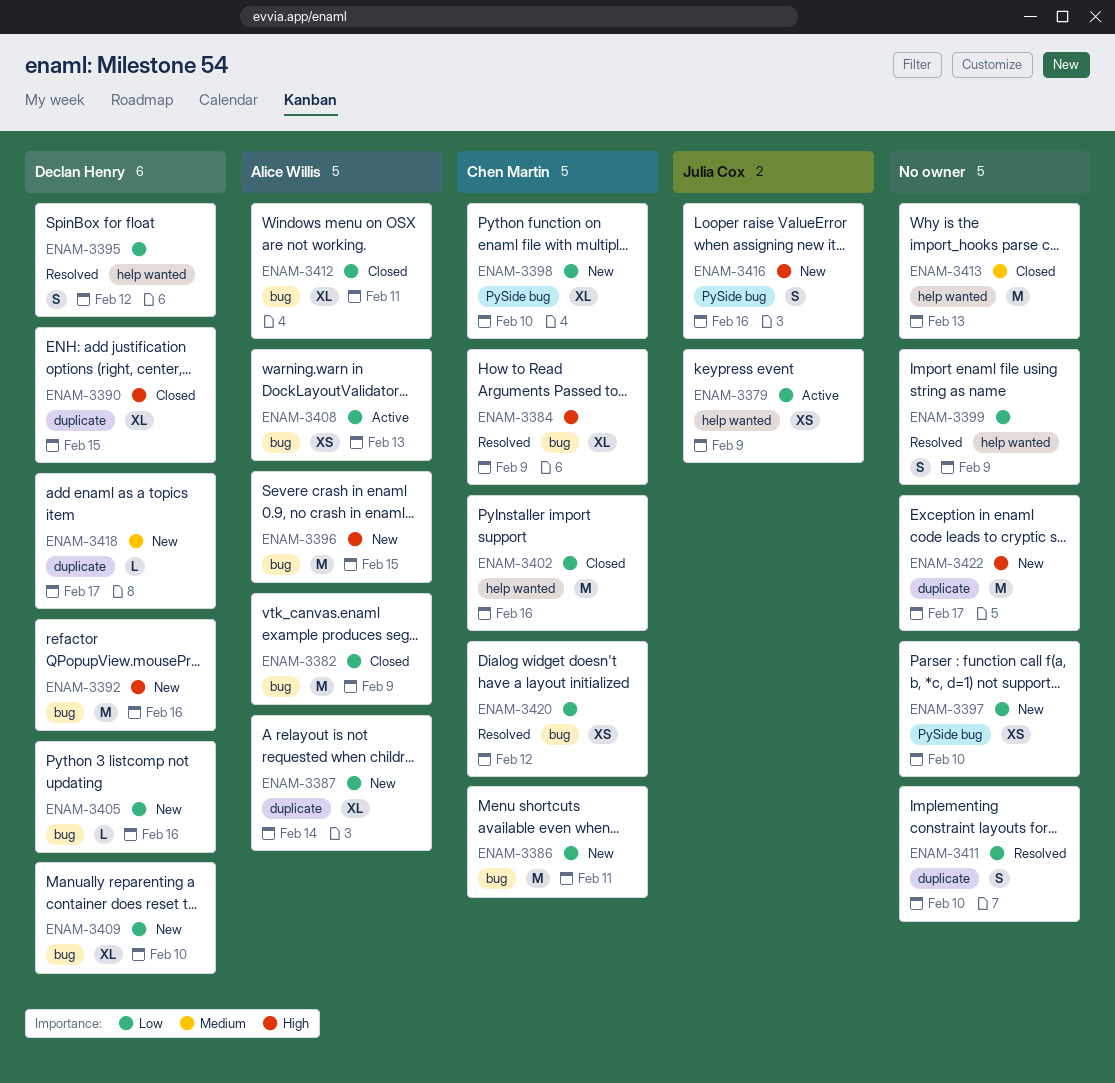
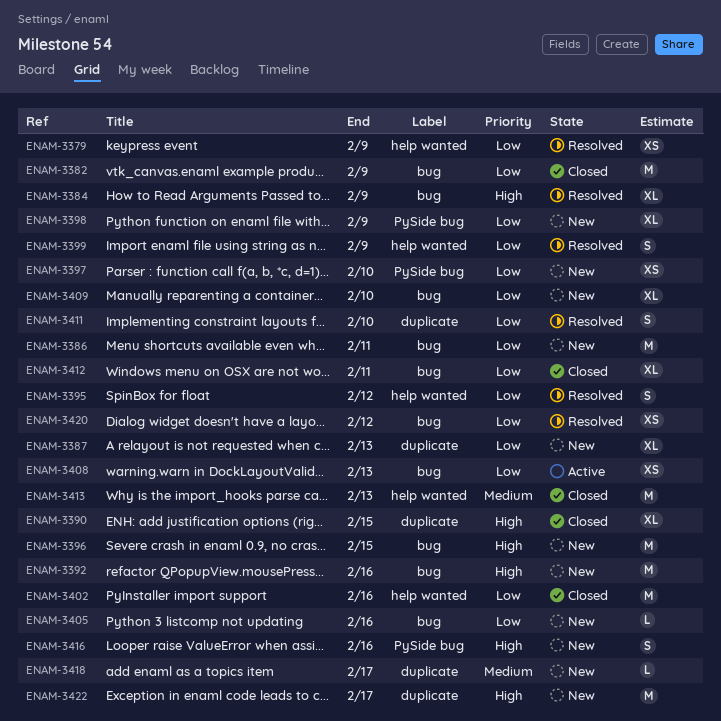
ENAM-3379, status: Active -> Resolved
ENAM-3387, due: Feb 14 -> Feb 13
ENAM-3398, due: Feb 10 -> Feb 9

